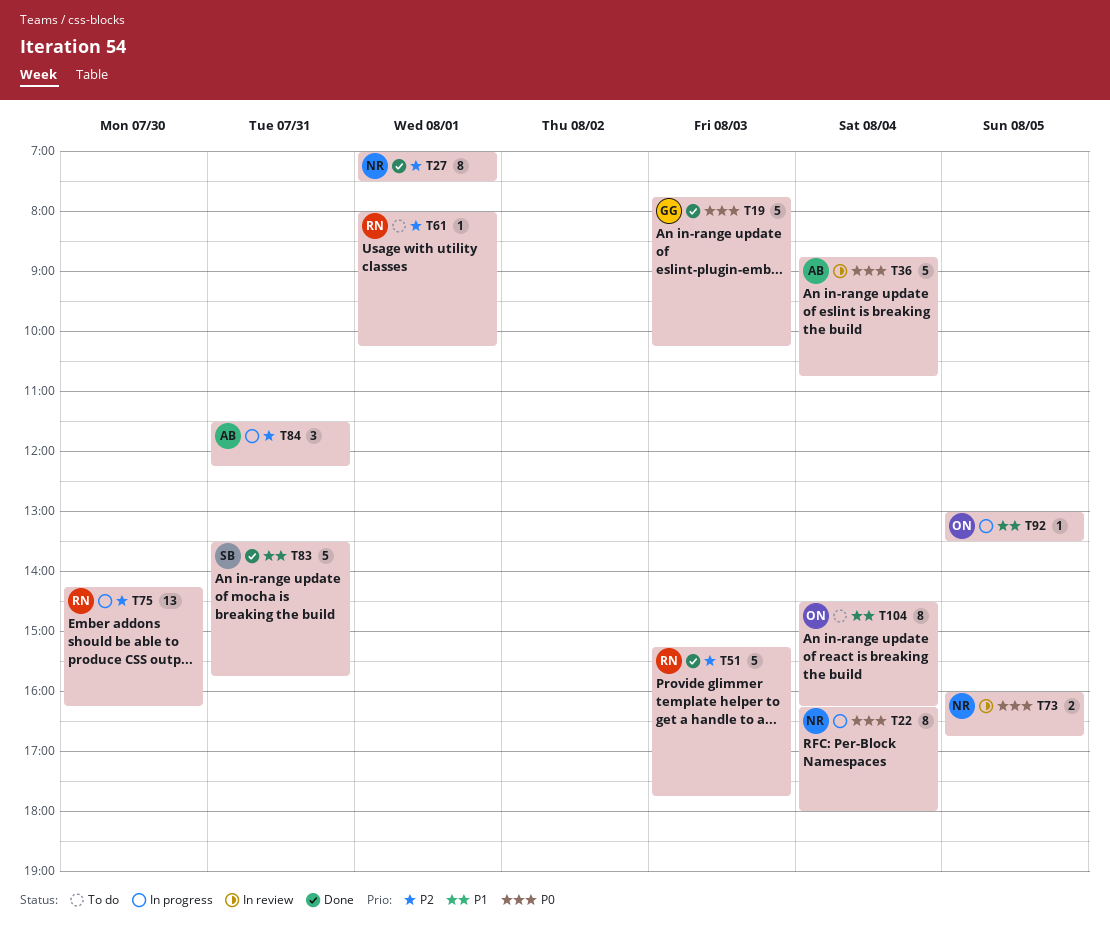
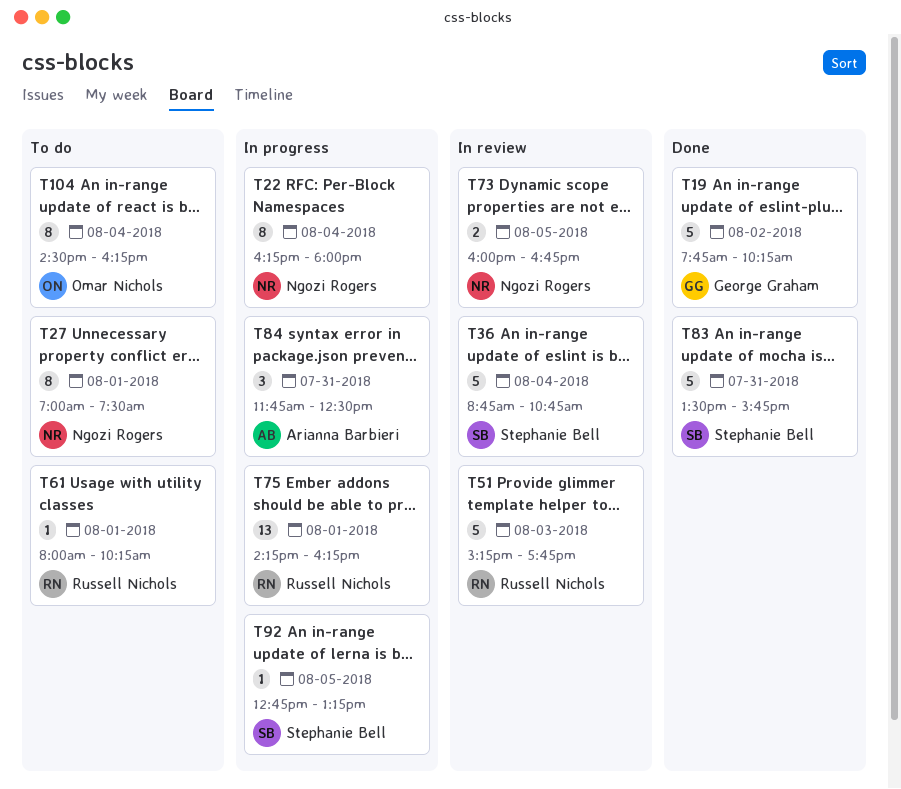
T19, day: Aug 3 -> Aug 2
T27, status: Done -> To do
T36, owner: Arianna Barbieri -> Stephanie Bell
T51, status: Done -> In review
T75, day: Jul 30 -> Aug 1
T84, begins: 11:30 -> 11:45
T84, ends: 12:15 -> 12:30
T92, owner: Omar Nichols -> Stephanie Bell
T92, begins: 13:00 -> 12:45
T92, ends: 13:30 -> 13:15

